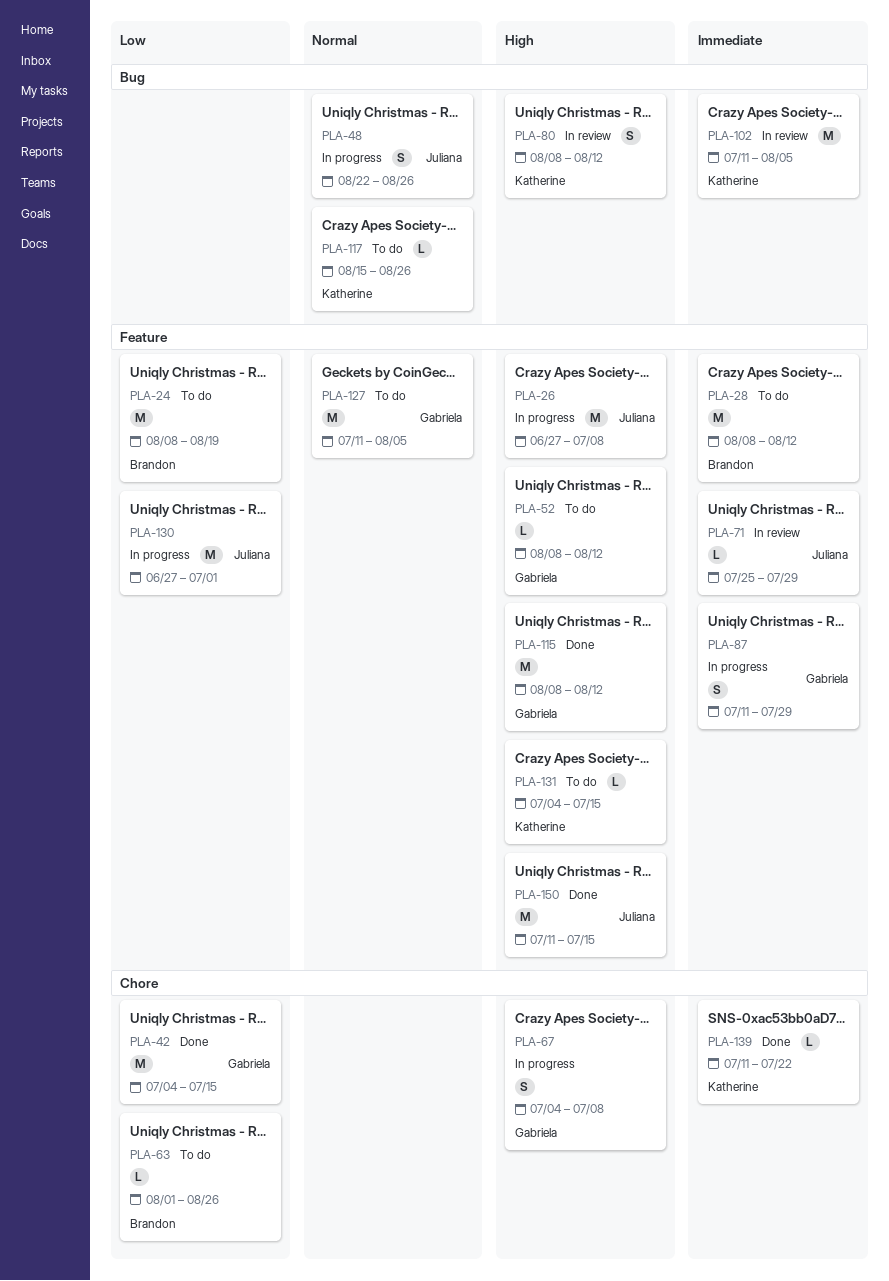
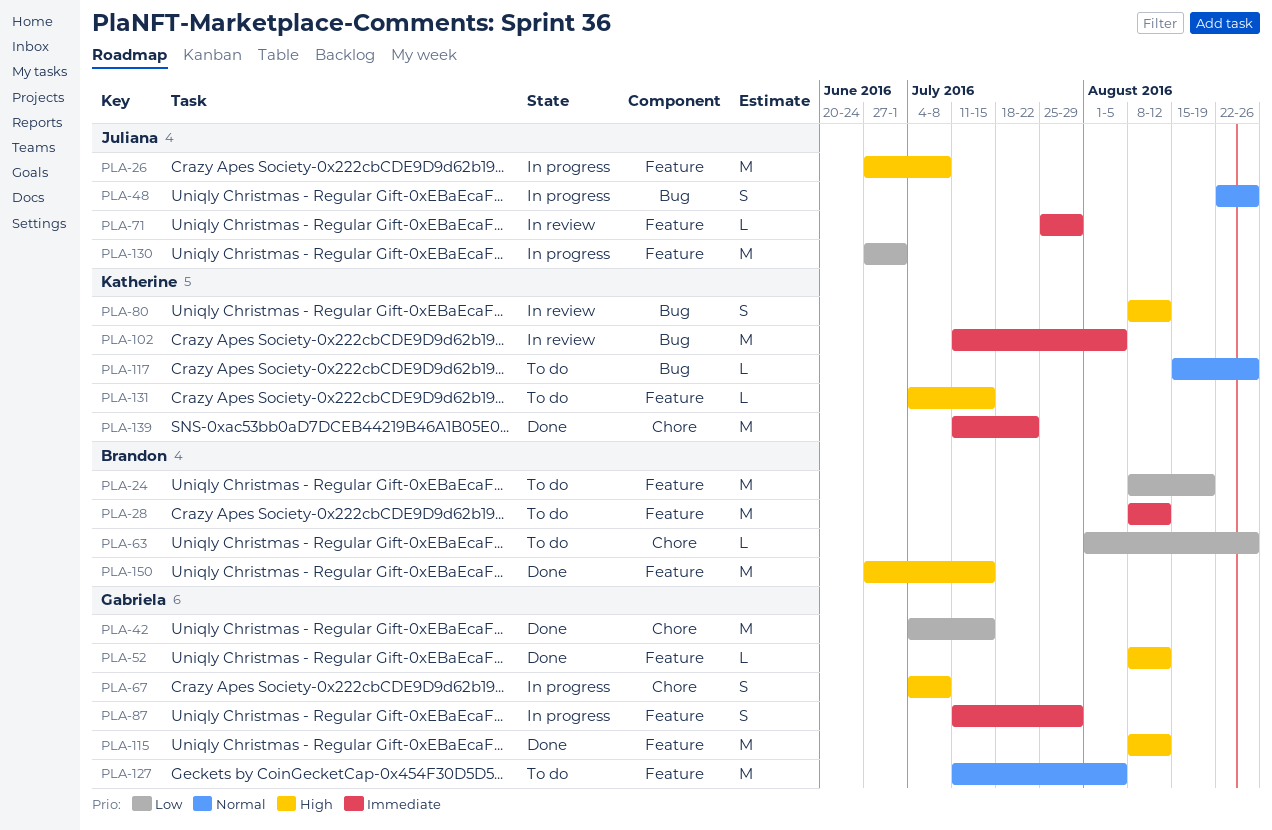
PLA-52, status: To do -> Done
PLA-139, estimate: L -> M
PLA-150, owner: Juliana -> Brandon
PLA-150, start: Jul 11 -> Jun 27

